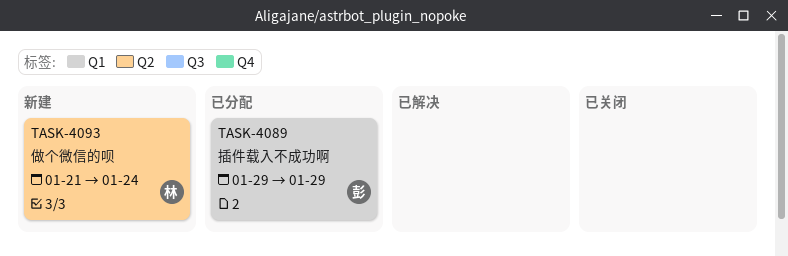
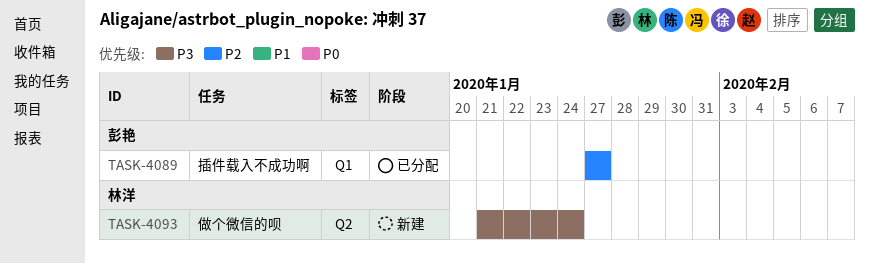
TASK-4089, start: Jan 29 -> Jan 27
TASK-4089, due: Jan 29 -> Jan 27

